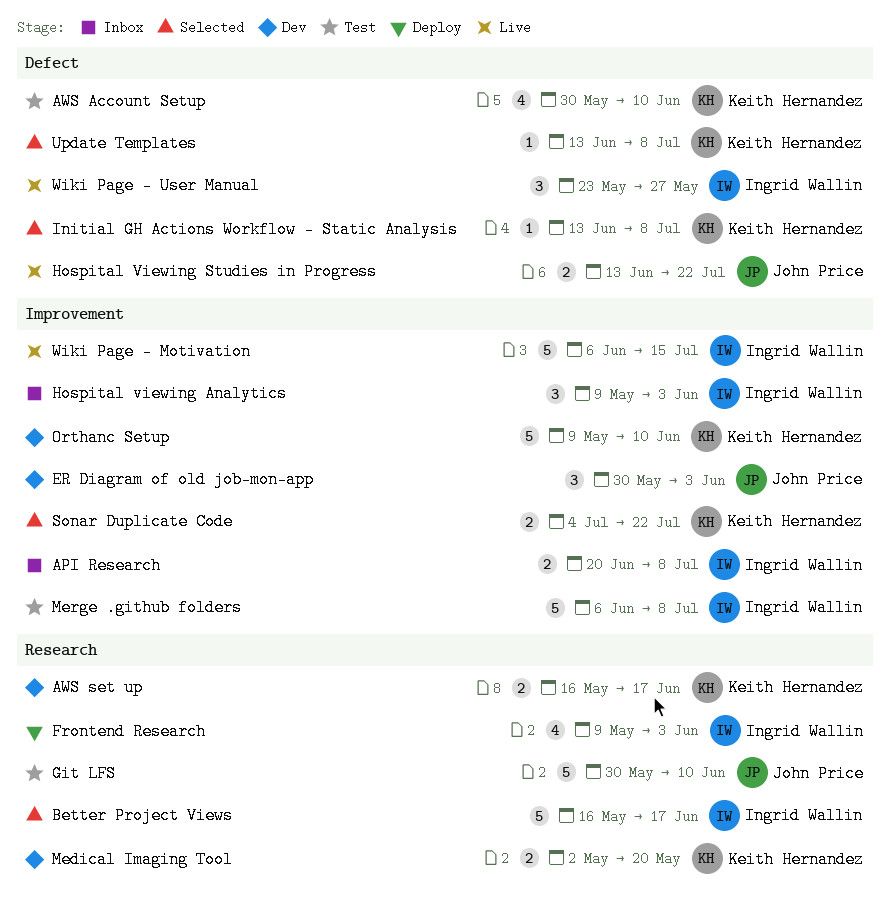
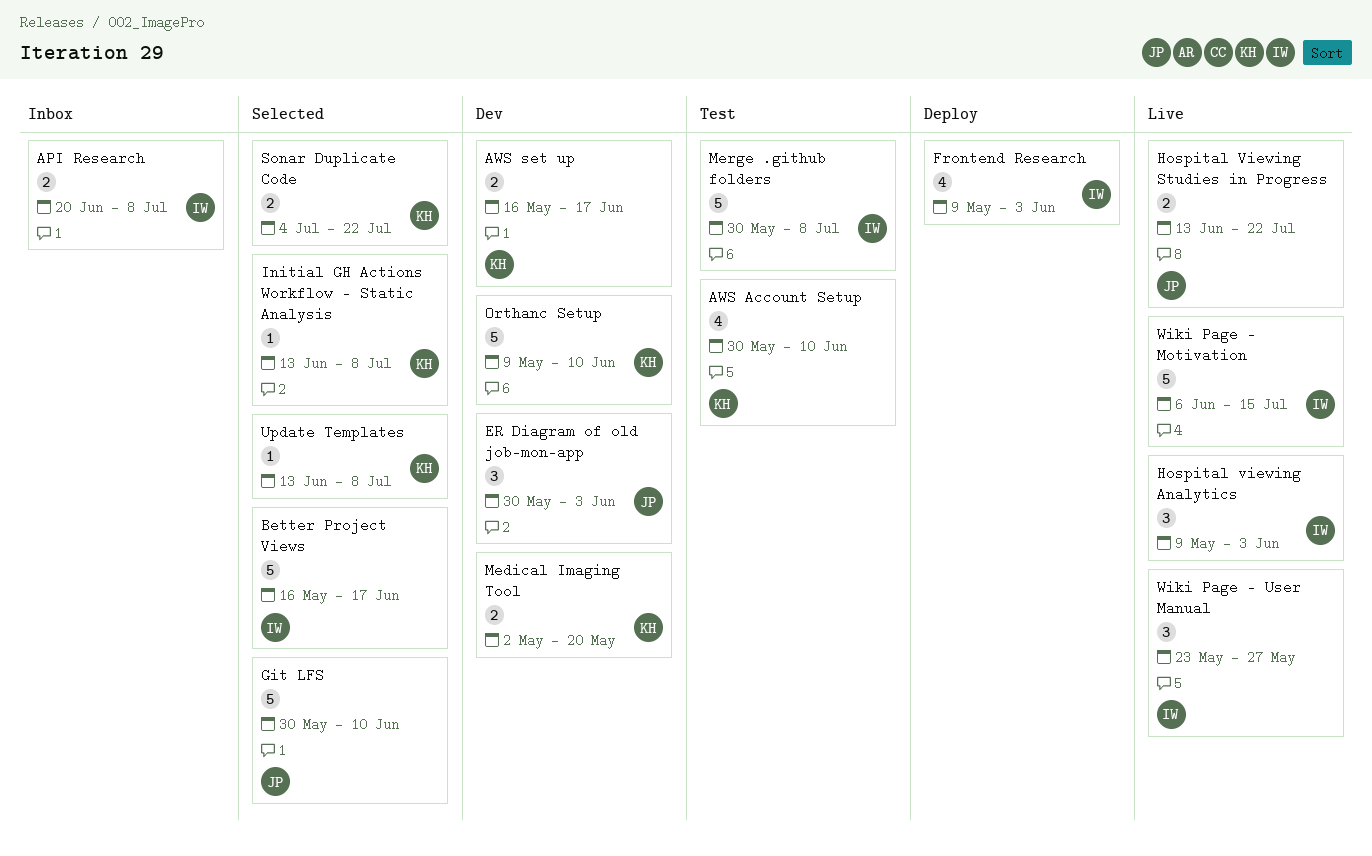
Git LFS, status: Test -> Selected
Hospital viewing Analytics, status: Inbox -> Live
Merge .github folders, start: Jun 6 -> May 30

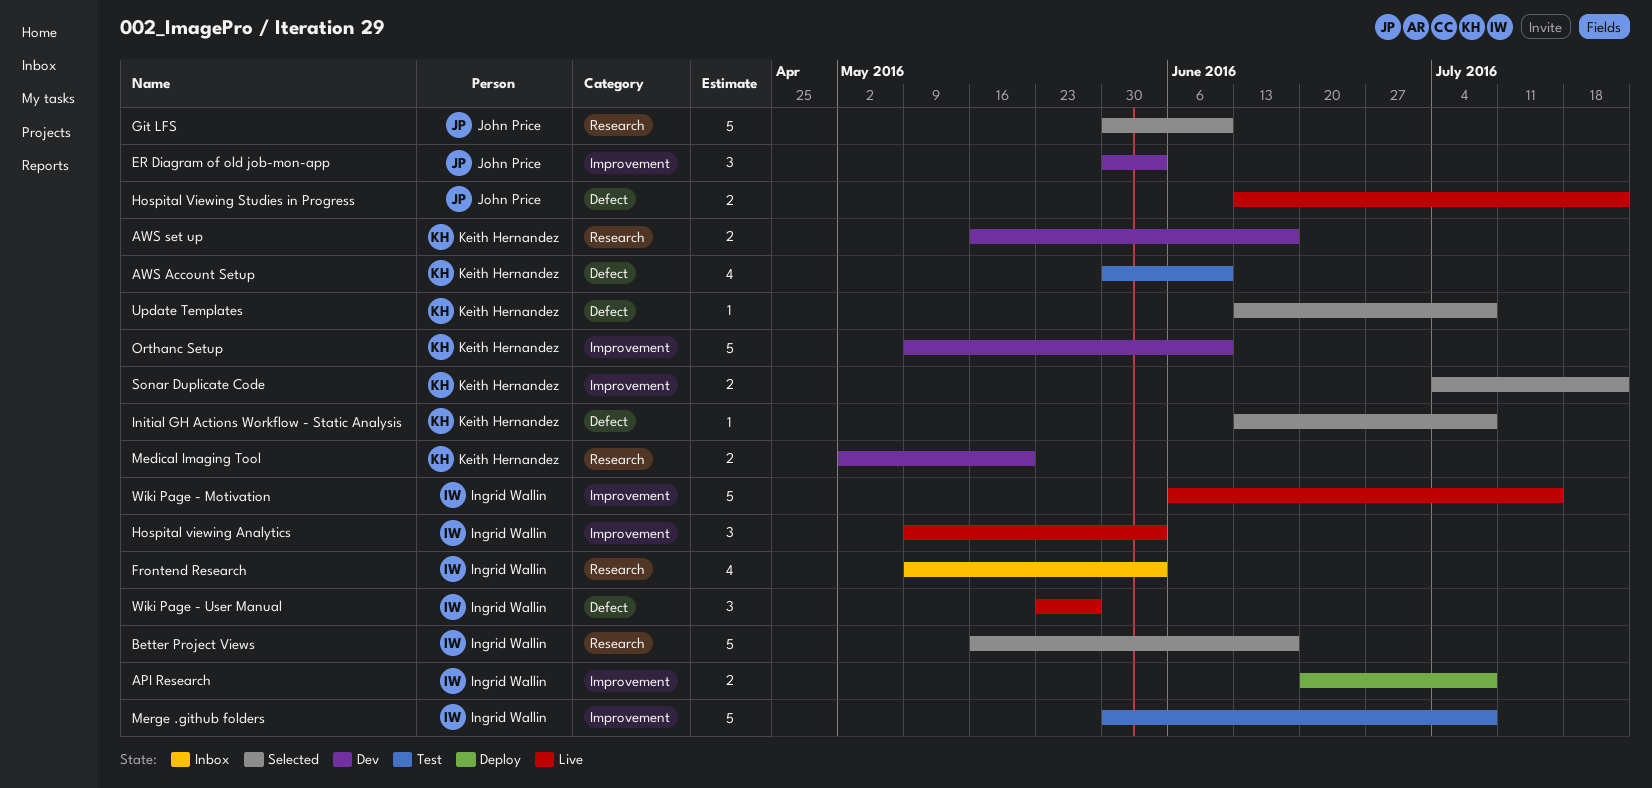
API Research, status: Inbox -> Deploy
Frontend Research, status: Deploy -> Inbox

